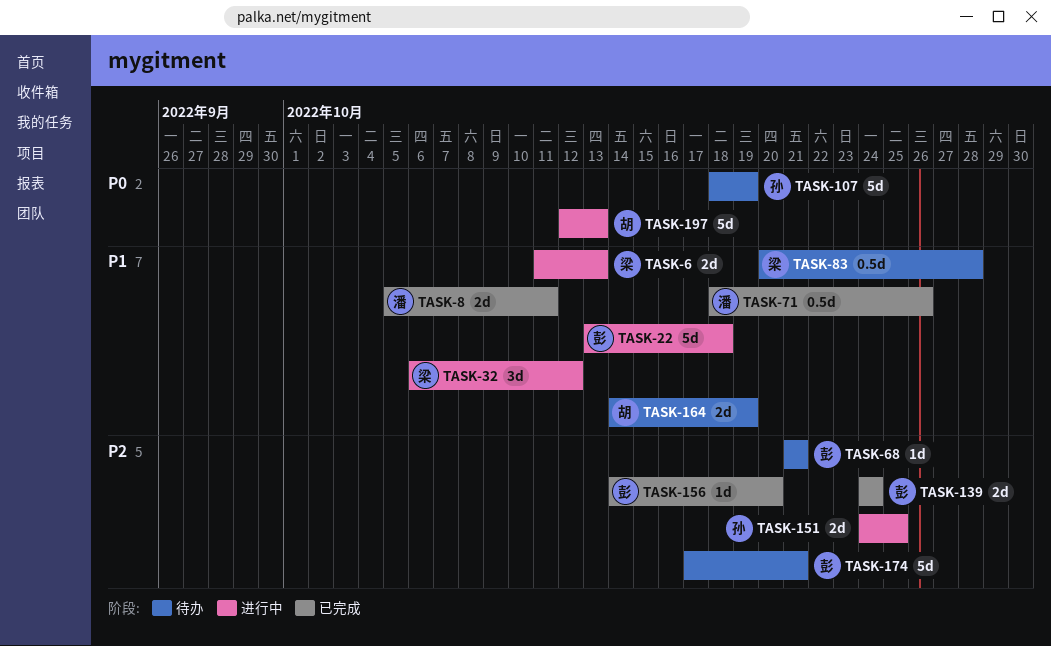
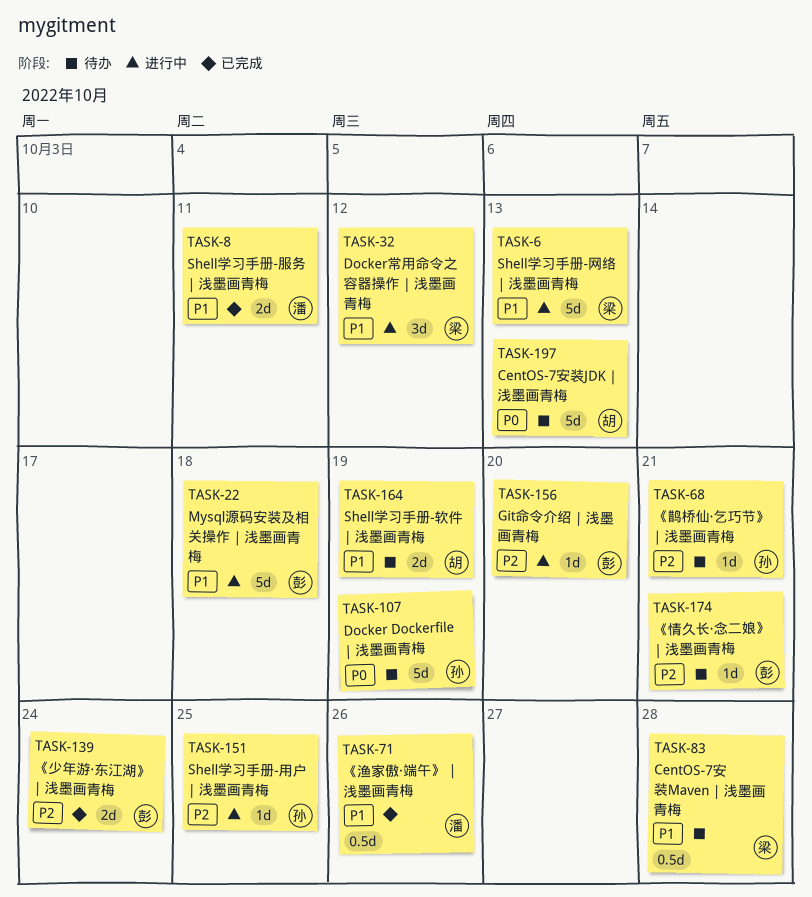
TASK-6, estimate: 2d -> 5d
TASK-68, owner: 彭 -> 孙
TASK-151, estimate: 2d -> 1d
TASK-156, status: 已完成 -> 进行中
TASK-174, estimate: 5d -> 1d
TASK-197, status: 进行中 -> 待办

